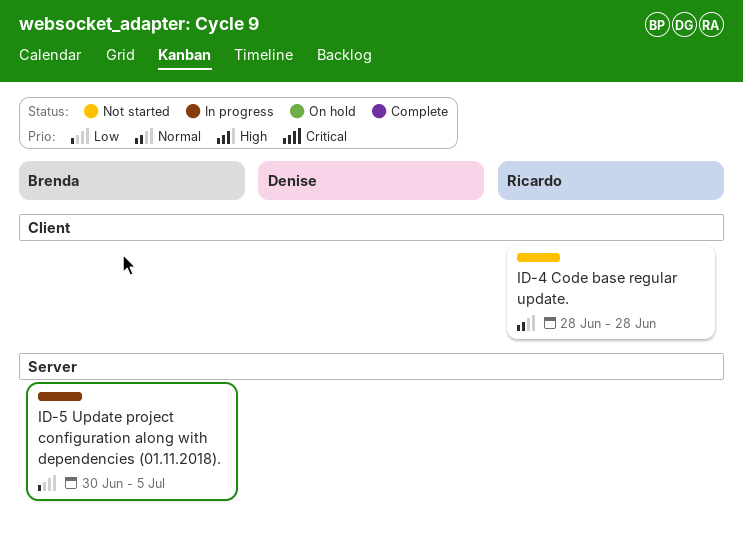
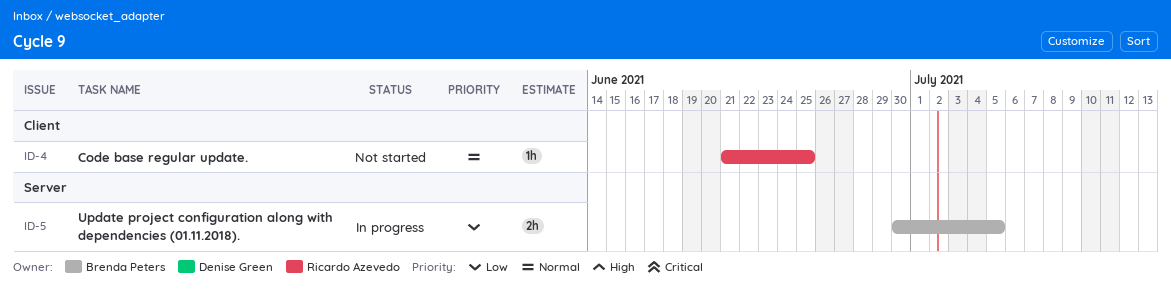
ID-4, start: Jun 28 -> Jun 21
ID-4, due: Jun 28 -> Jun 25

